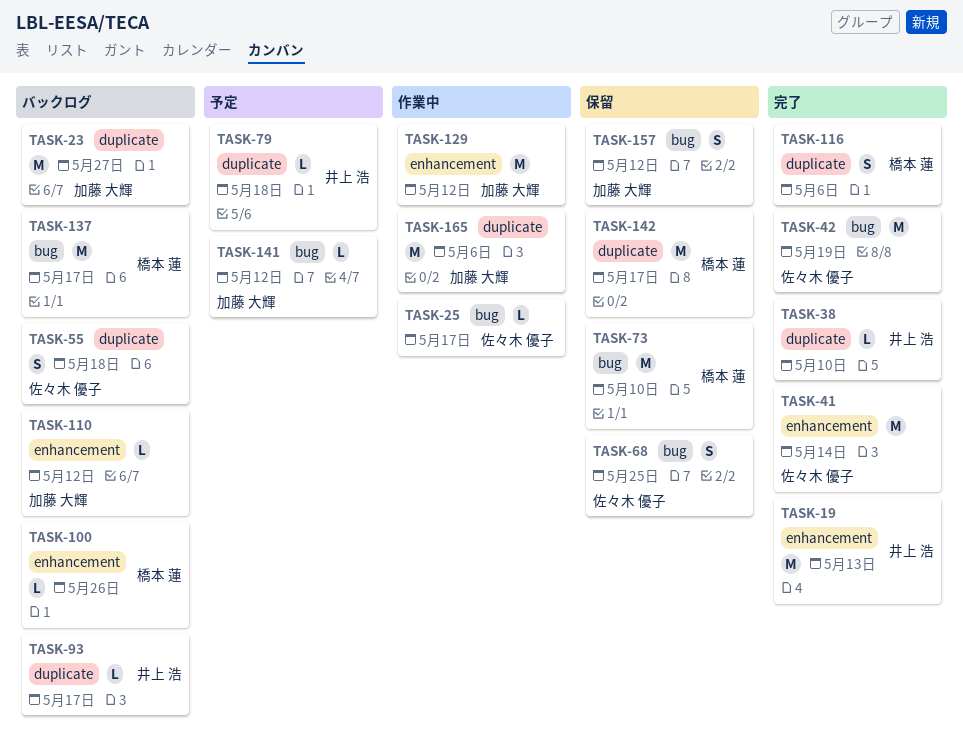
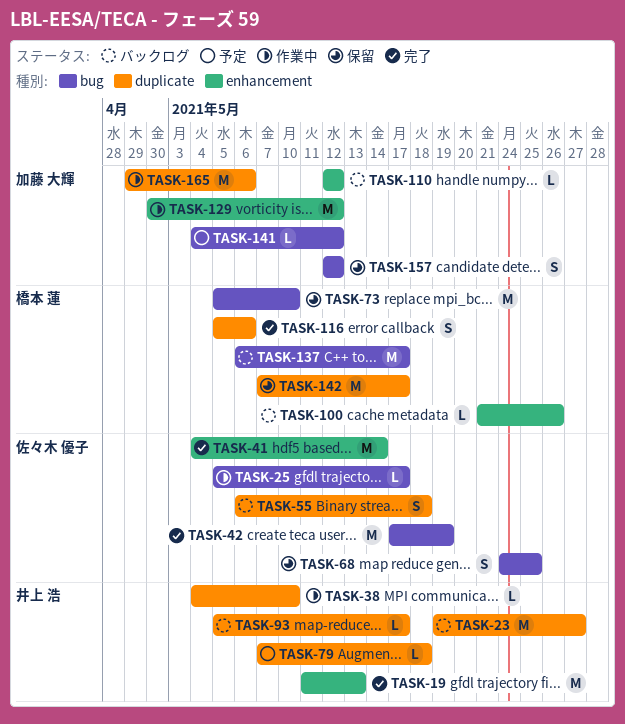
TASK-23, owner: 加藤 大輝 -> 井上 浩
TASK-38, status: 完了 -> 作業中

